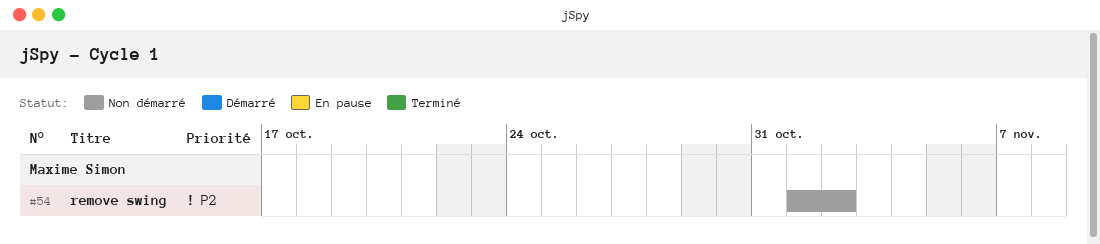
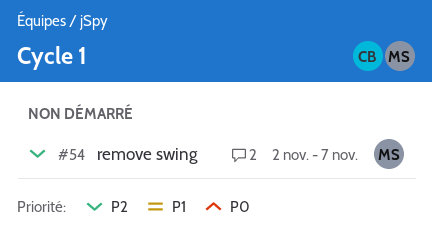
#54, start: Nov 1 -> Nov 2
#54, due: Nov 2 -> Nov 7

